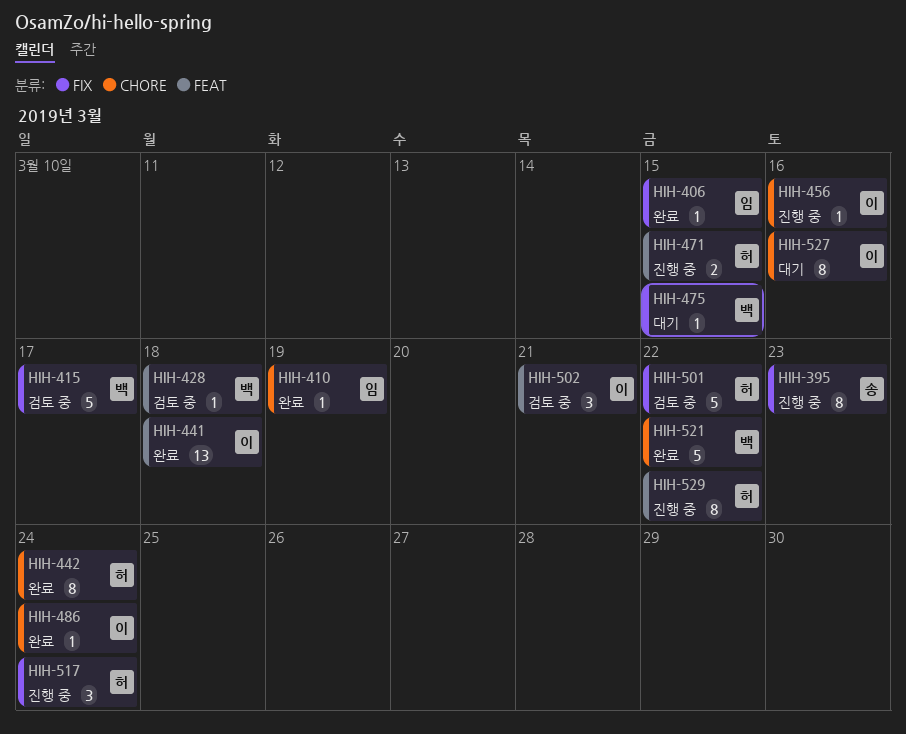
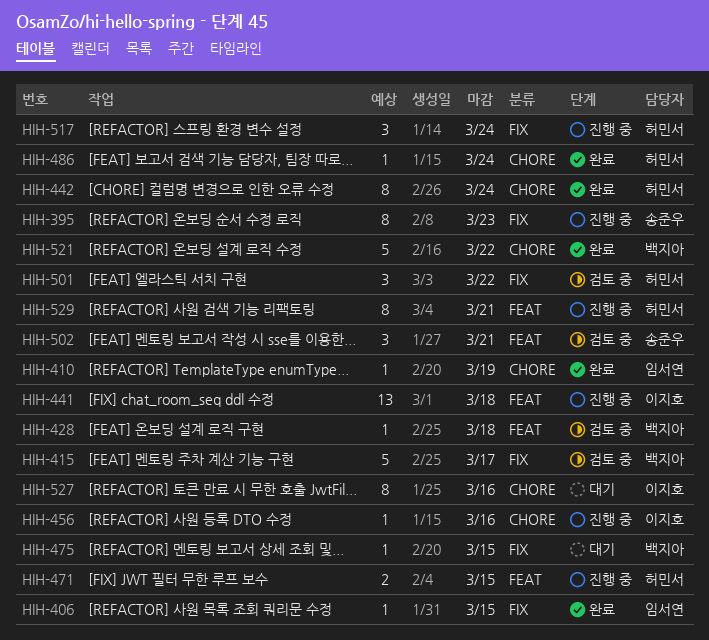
HIH-441, status: 완료 -> 진행 중
HIH-486, owner: 이지호 -> 허민서
HIH-501, estimate: 5 -> 3
HIH-502, owner: 이지호 -> 송준우
HIH-529, due: Mar 22 -> Mar 21

